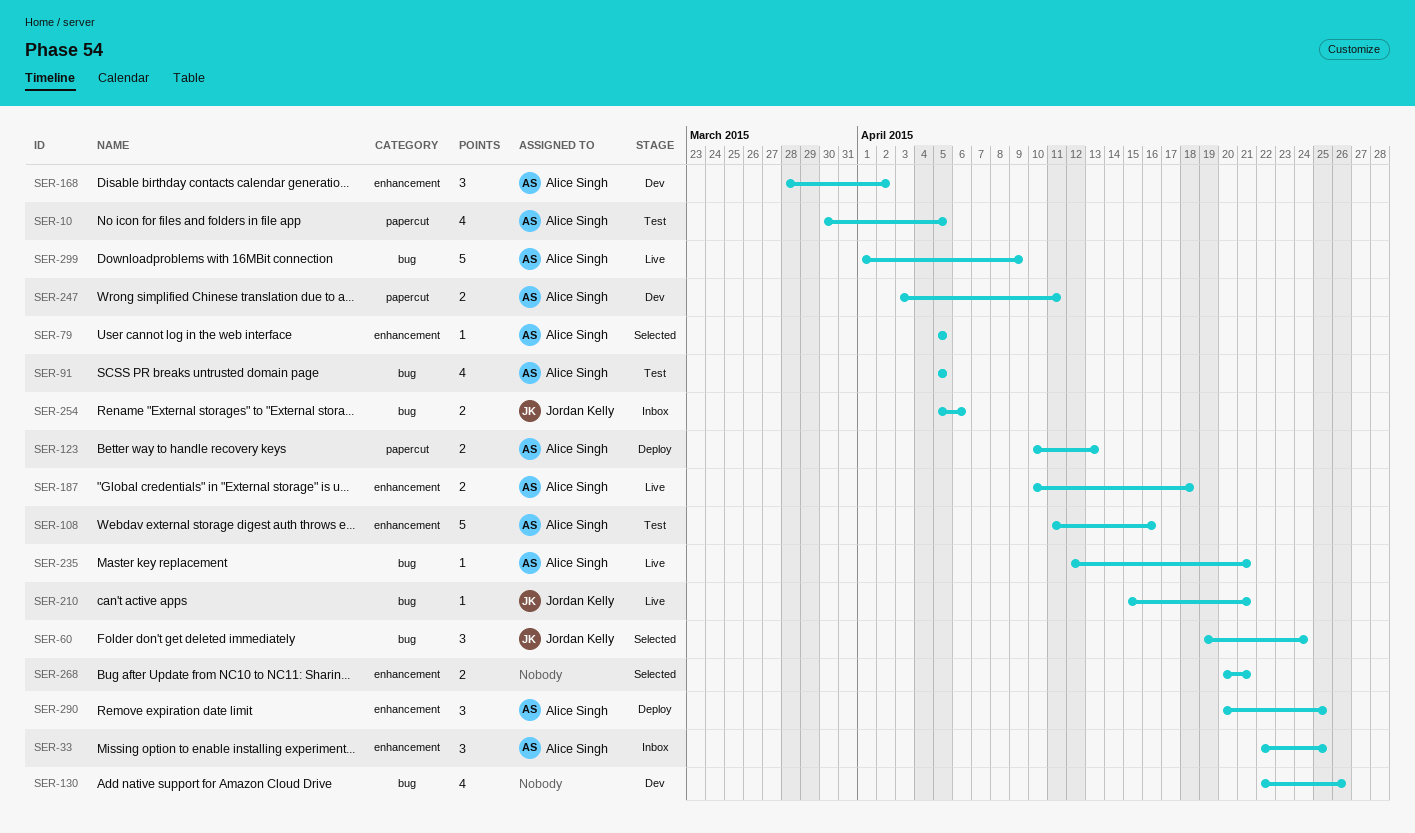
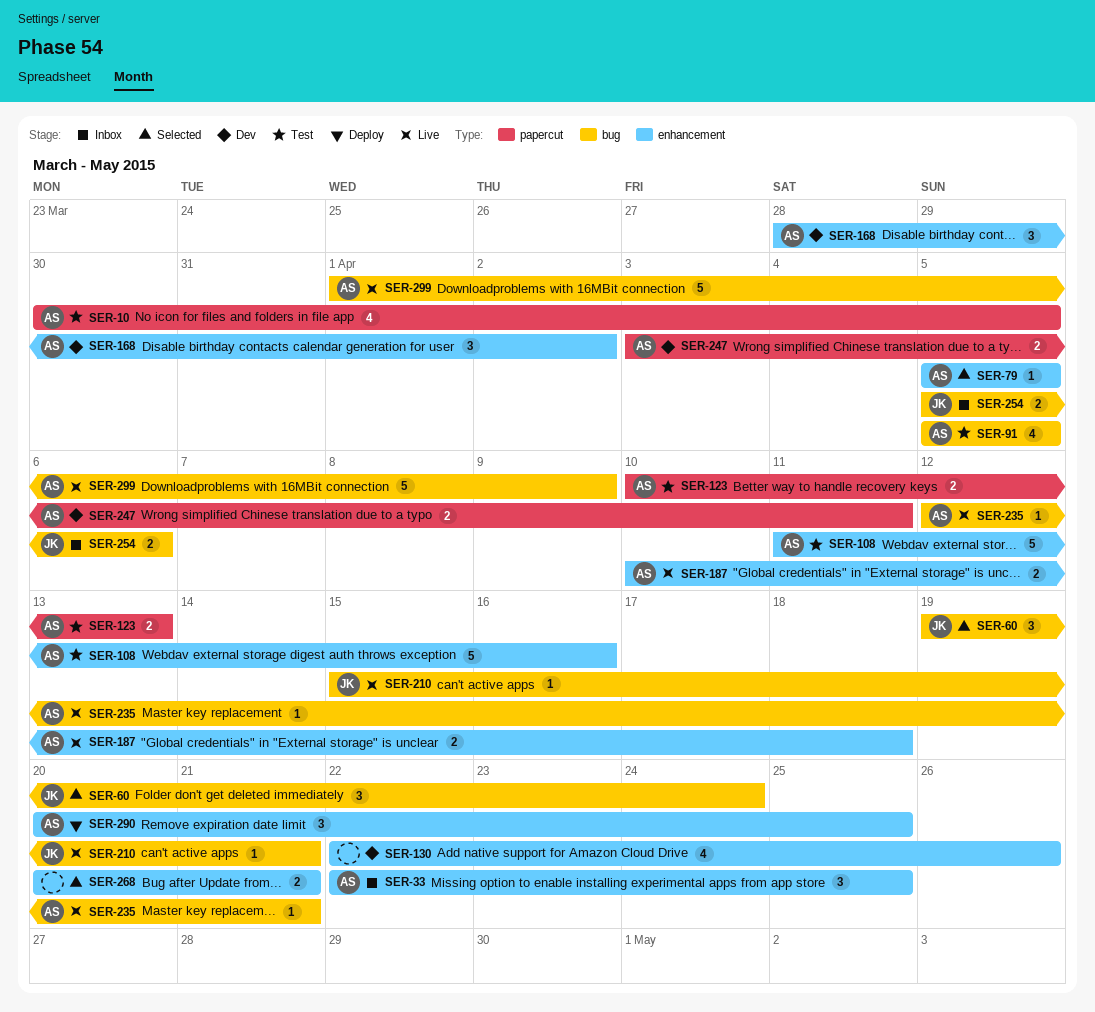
SER-123, status: Deploy -> Test
SER-130, label: bug -> enhancement

